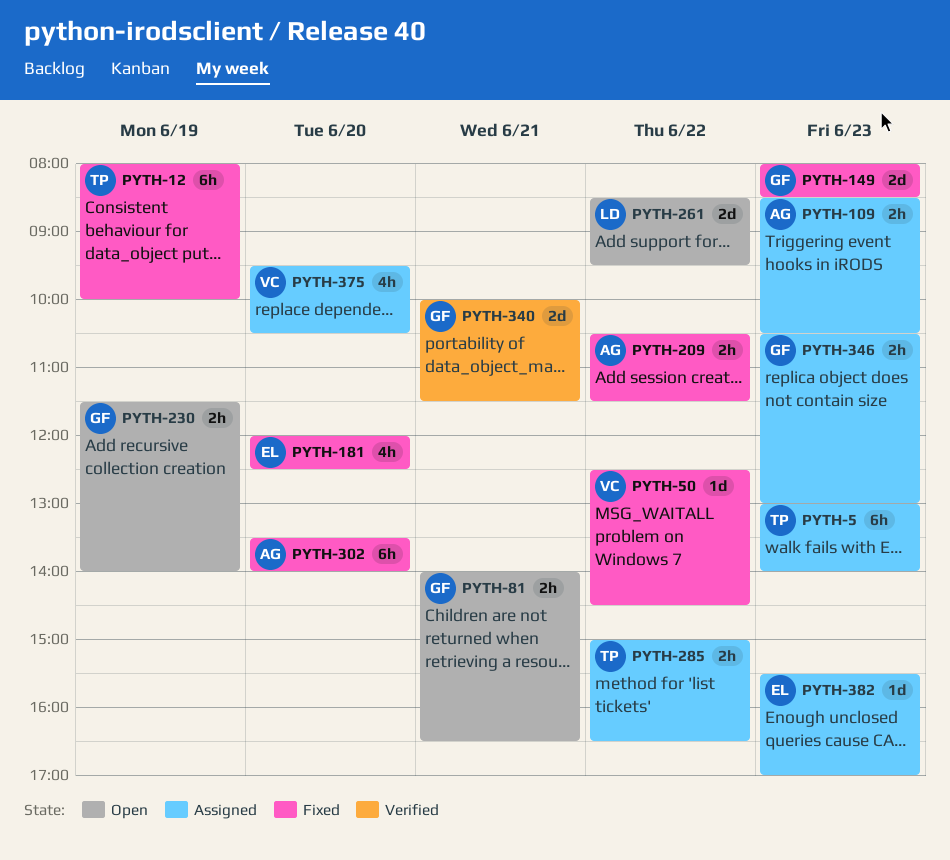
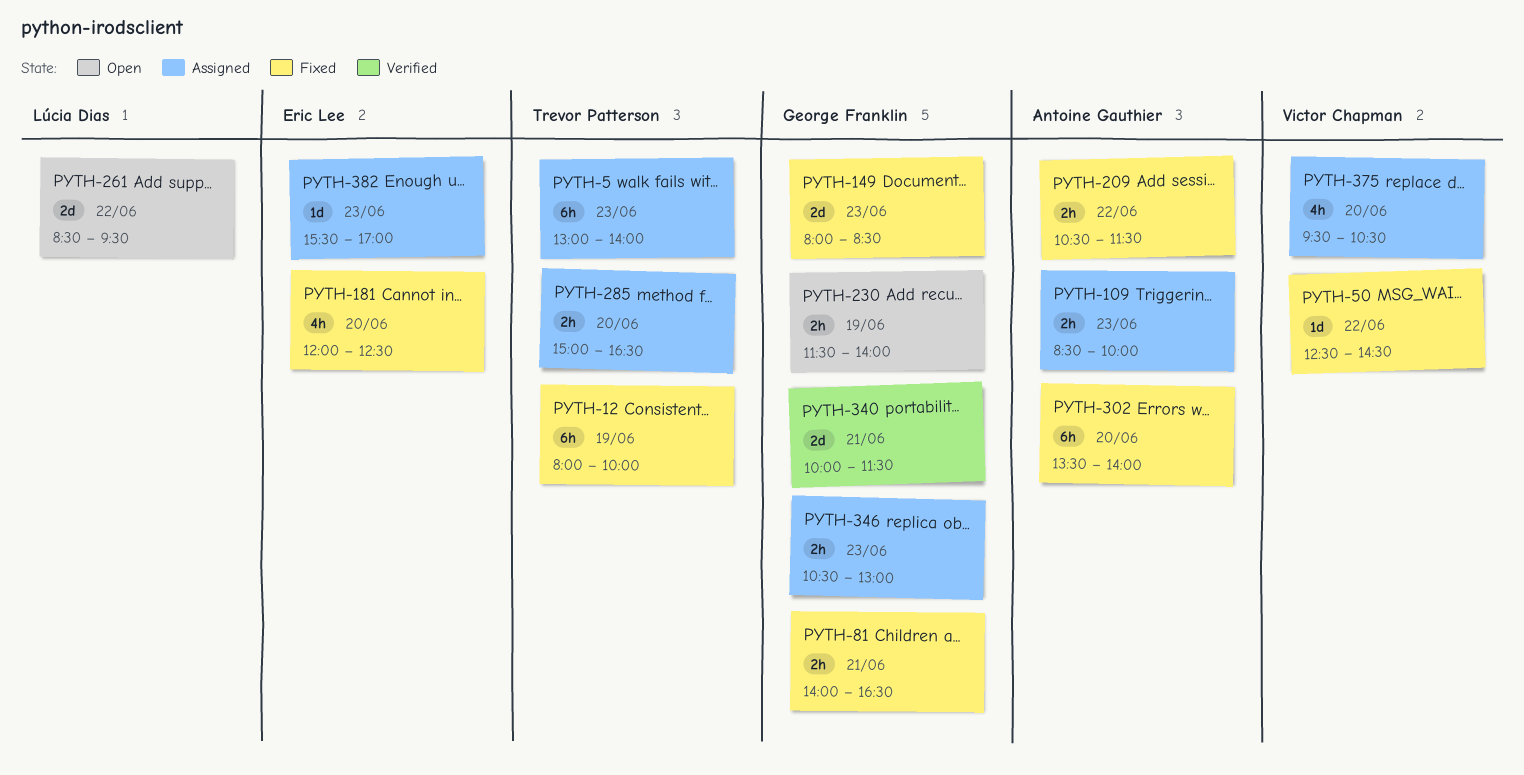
PYTH-81, status: Open -> Fixed
PYTH-109, ends: 10:30 -> 10:00
PYTH-285, day: Jun 22 -> Jun 20

